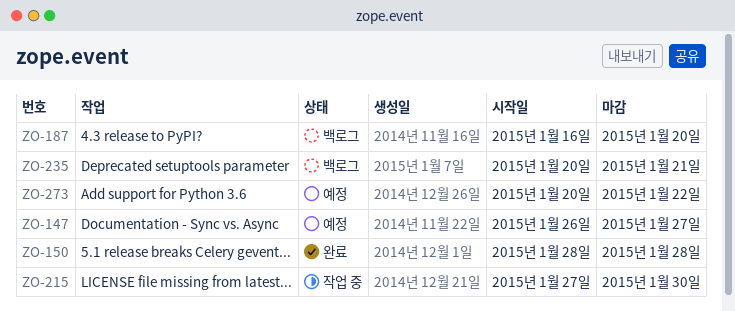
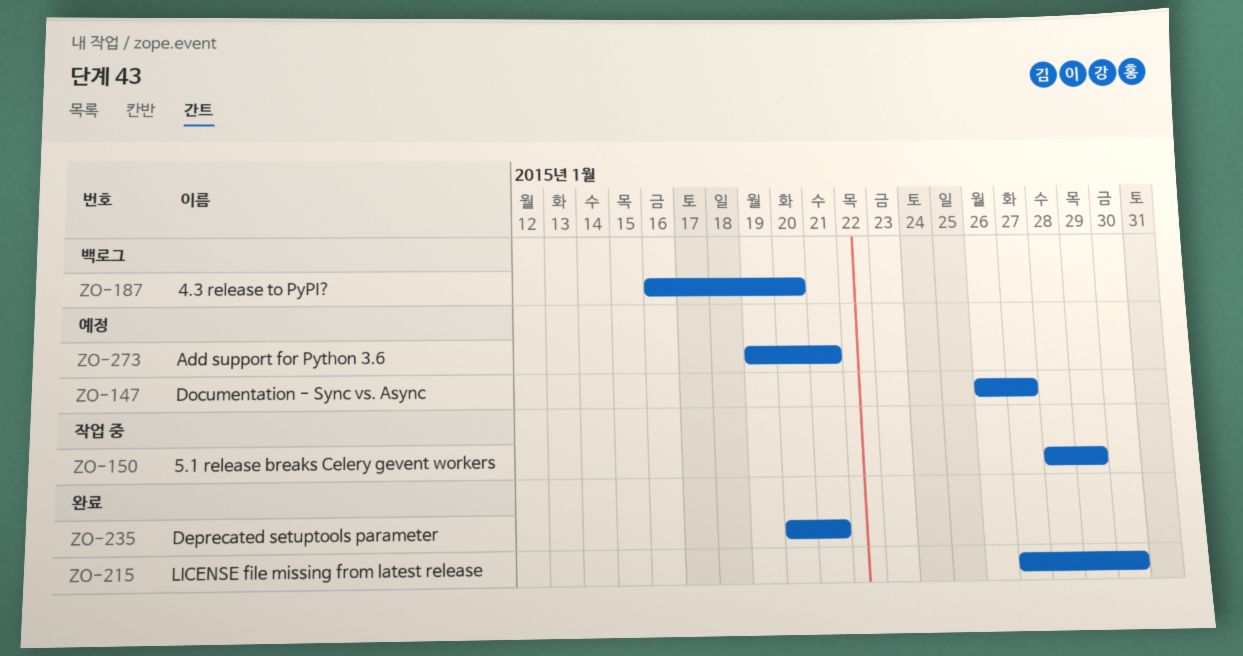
ZO-150, status: 완료 -> 작업 중
ZO-150, due: Jan 28 -> Jan 29
ZO-215, status: 작업 중 -> 완료
ZO-235, status: 백로그 -> 완료
ZO-273, start: Jan 20 -> Jan 19
ZO-273, due: Jan 22 -> Jan 21

